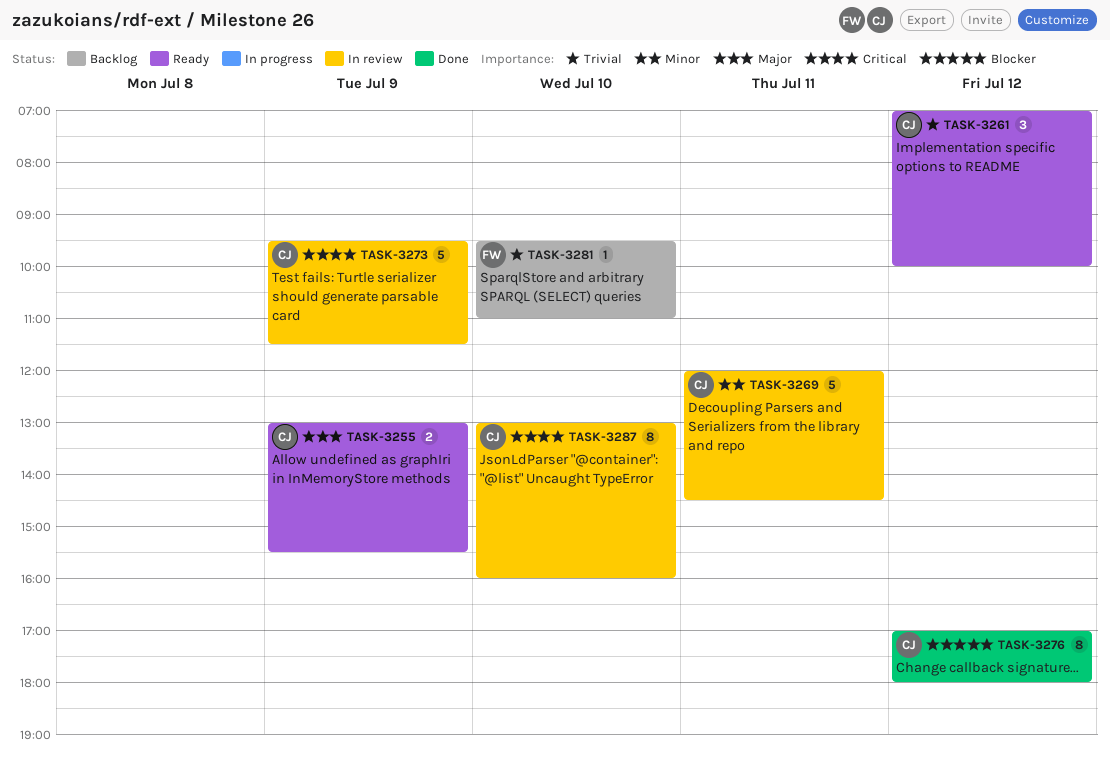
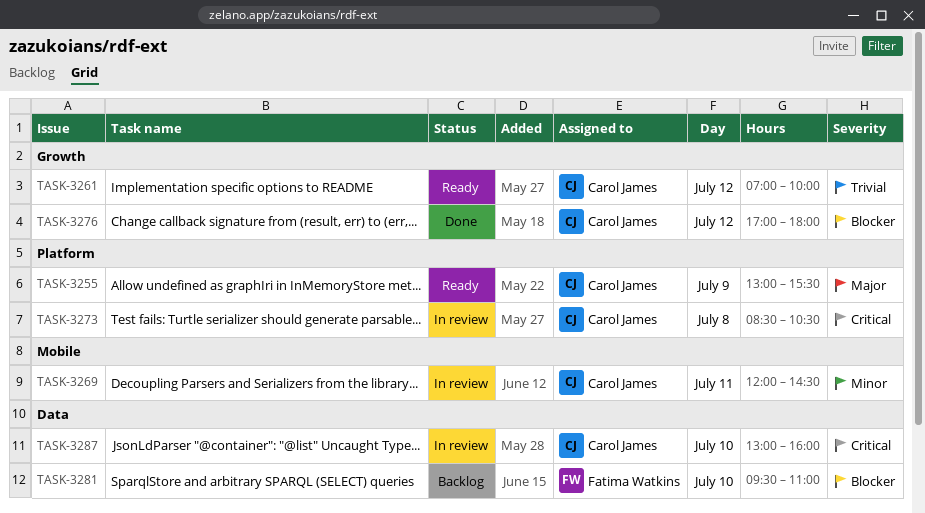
TASK-3273, day: Jul 9 -> Jul 8
TASK-3273, begins: 09:30 -> 08:30
TASK-3273, ends: 11:30 -> 10:30
TASK-3281, priority: Trivial -> Blocker

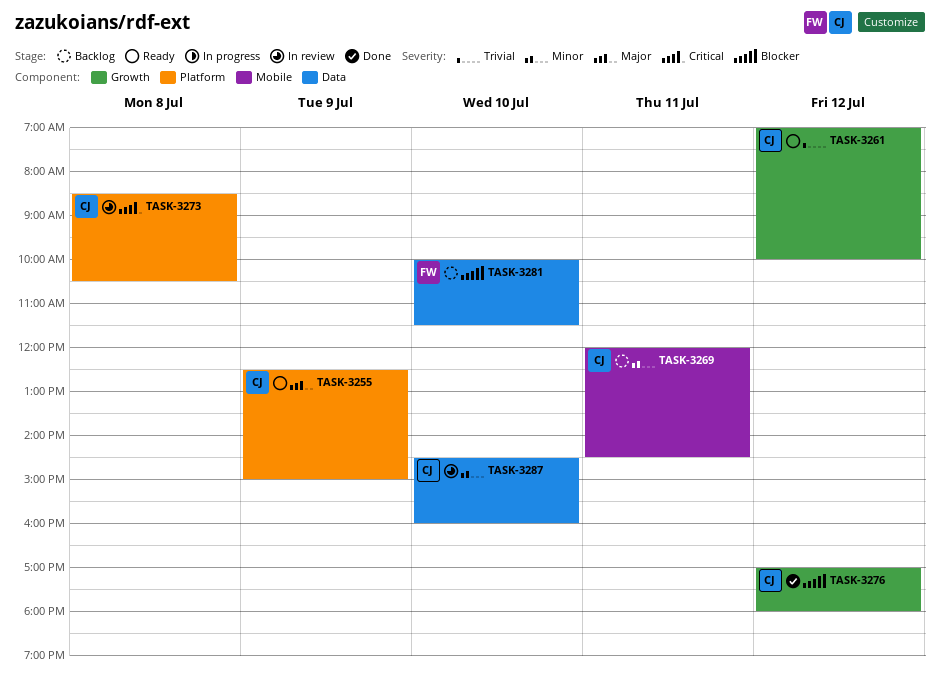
TASK-3255, begins: 13:00 -> 12:30
TASK-3255, ends: 15:30 -> 15:00
TASK-3269, status: In review -> Backlog
TASK-3281, begins: 09:30 -> 10:00
TASK-3281, ends: 11:00 -> 11:30
TASK-3287, priority: Critical -> Minor
TASK-3287, begins: 13:00 -> 14:30

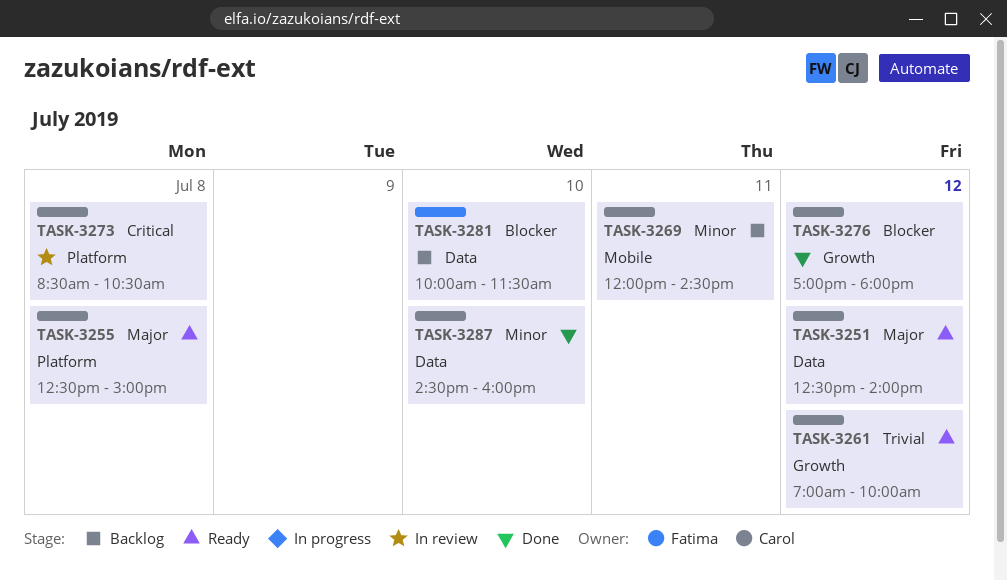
TASK-3251: none -> present
TASK-3255, day: Jul 9 -> Jul 8
TASK-3287, status: In review -> Done

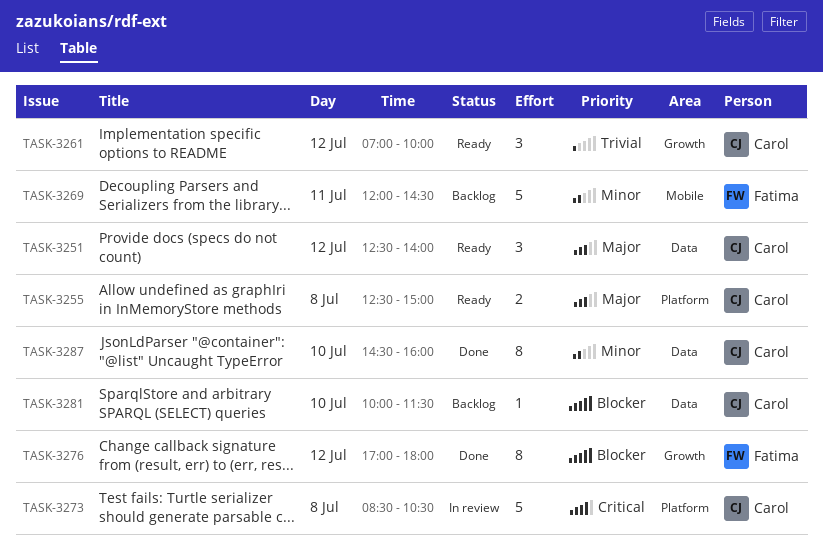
TASK-3269, owner: Carol -> Fatima
TASK-3276, owner: Carol -> Fatima
TASK-3281, owner: Fatima -> Carol

